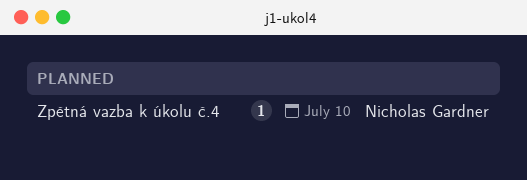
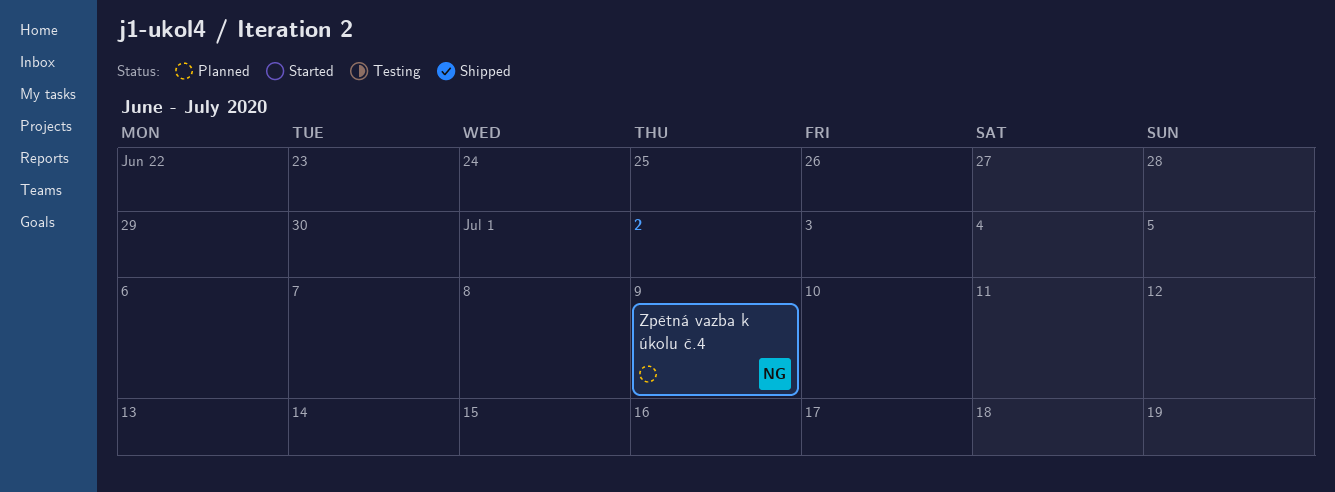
Zpětná vazba k úkolu č.4, due: Jul 10 -> Jul 9

